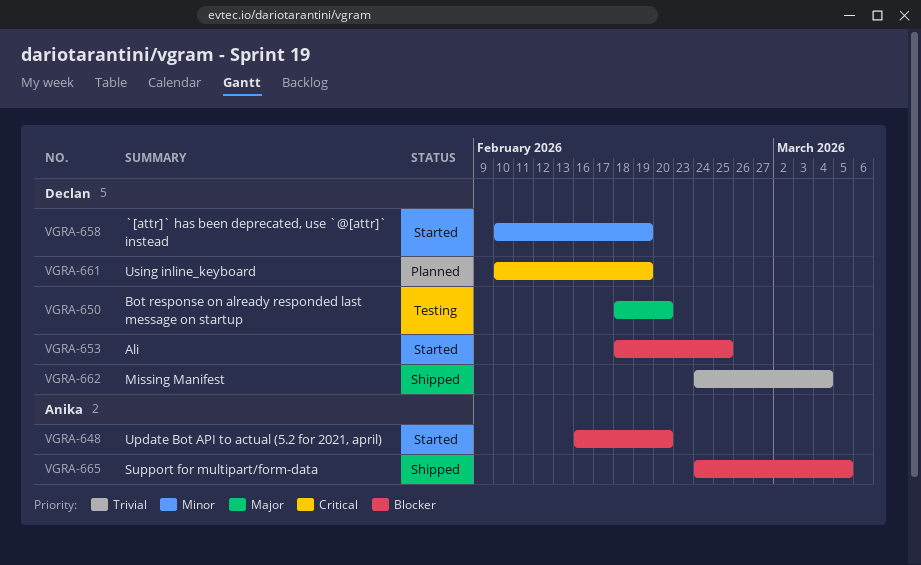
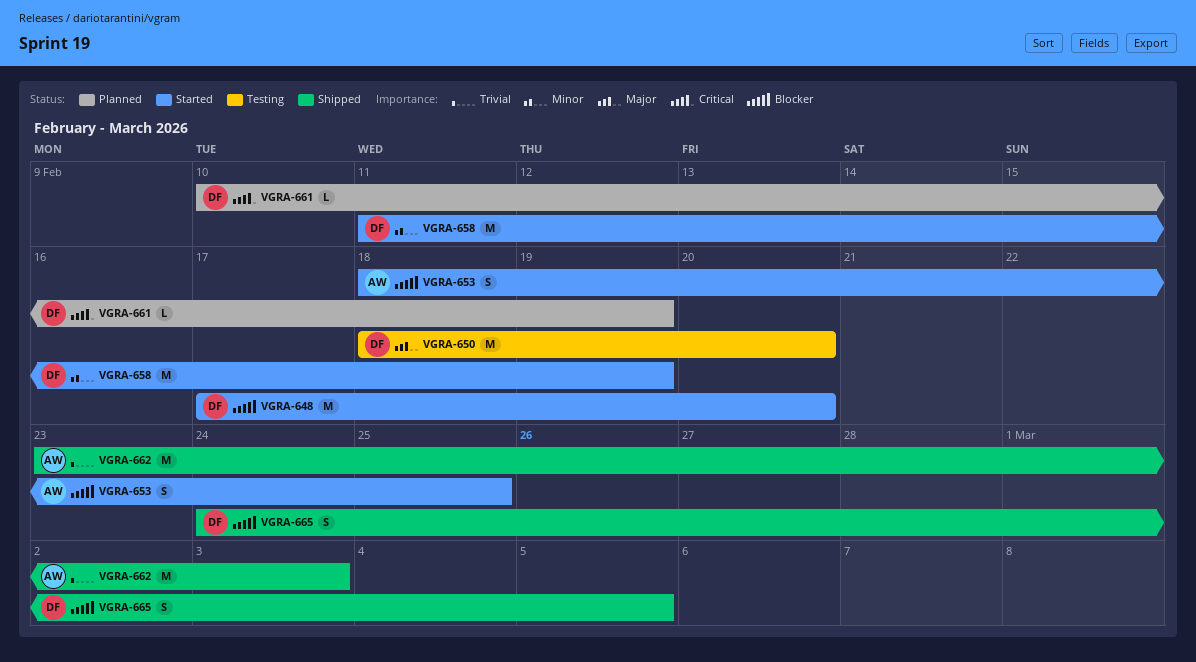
VGRA-648, owner: Anika -> Declan
VGRA-648, start: Feb 16 -> Feb 17
VGRA-653, owner: Declan -> Anika
VGRA-658, start: Feb 10 -> Feb 11
VGRA-662, owner: Declan -> Anika
VGRA-662, start: Feb 24 -> Feb 23
VGRA-662, due: Mar 4 -> Mar 3
VGRA-665, owner: Anika -> Declan

